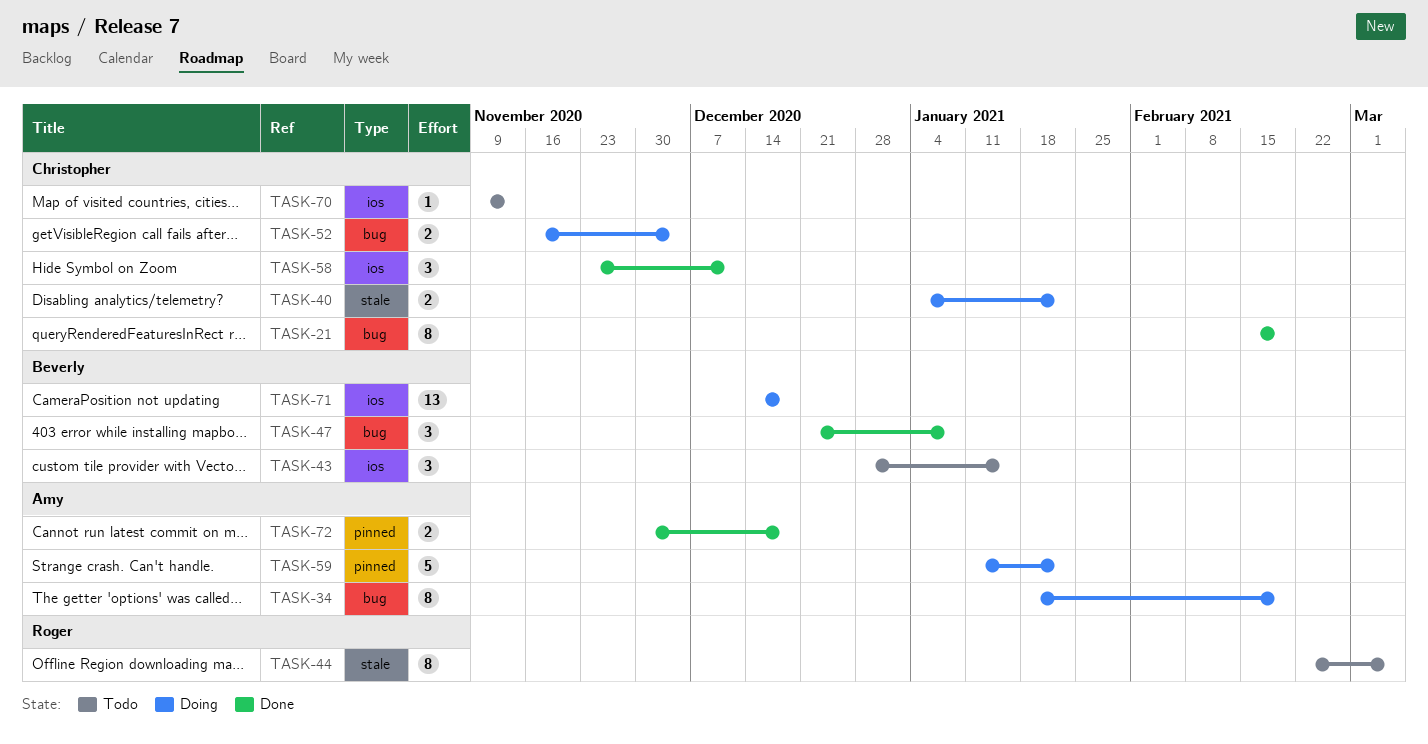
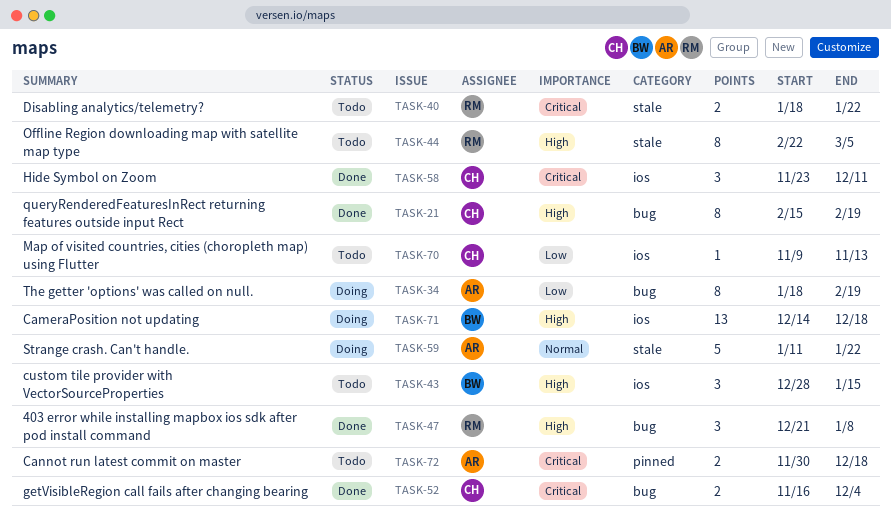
TASK-40, status: Doing -> Todo
TASK-40, owner: Christopher -> Roger
TASK-40, start: Jan 4 -> Jan 18
TASK-47, owner: Beverly -> Roger
TASK-52, status: Doing -> Done
TASK-59, label: pinned -> stale
TASK-72, status: Done -> Todo

